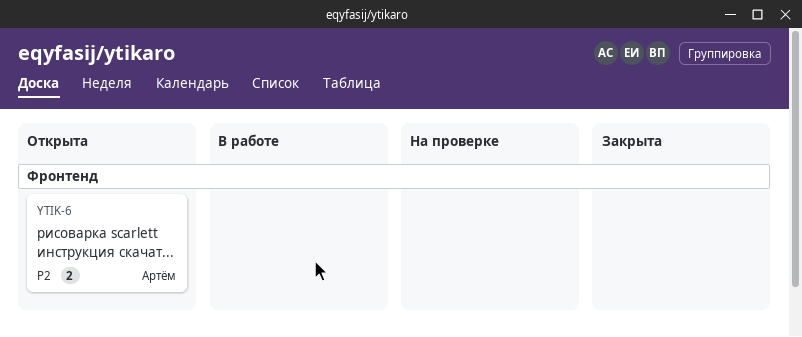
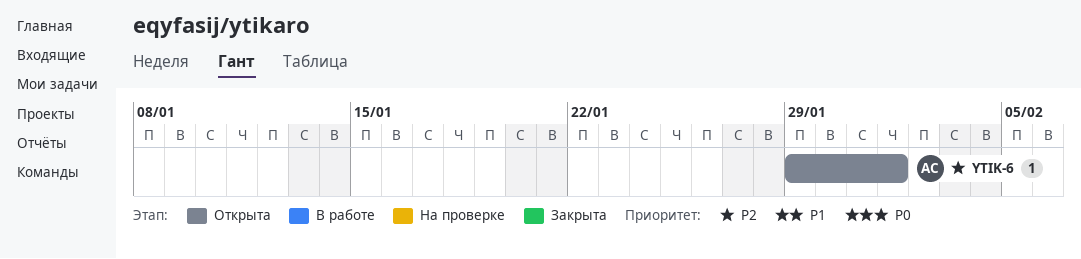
YTIK-6, estimate: 2 -> 1

